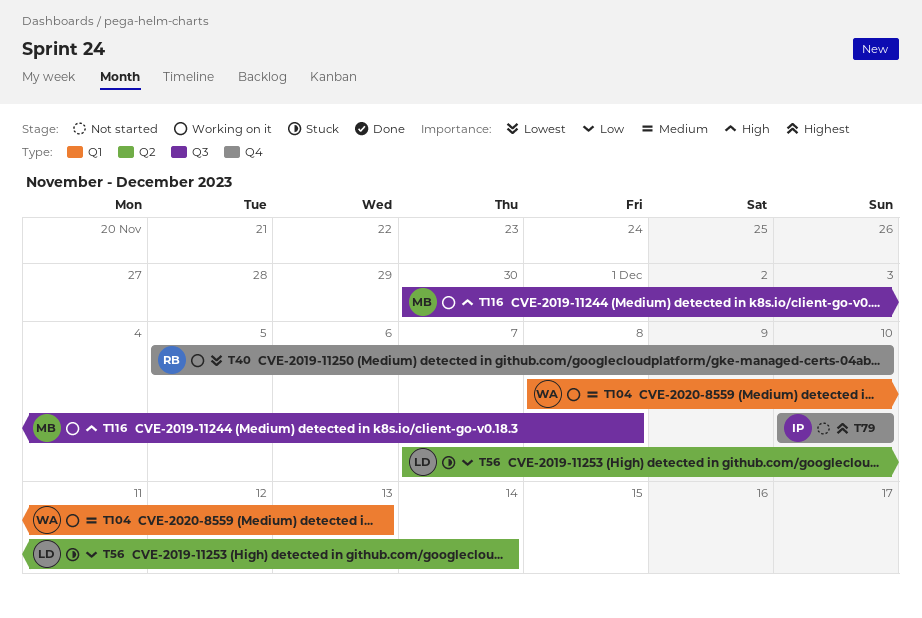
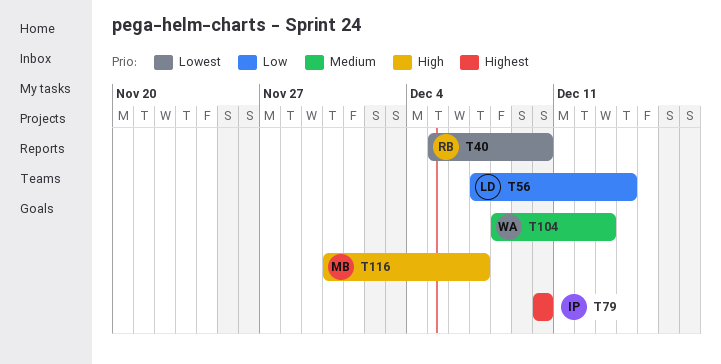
T116, due: Dec 8 -> Dec 7

